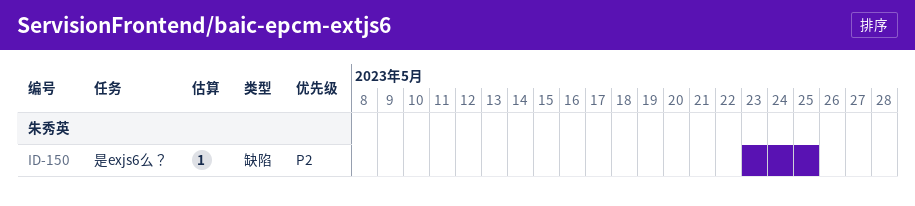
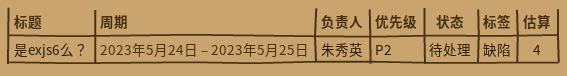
是exjs6么？, estimate: 1 -> 4
是exjs6么？, start: May 23 -> May 24

